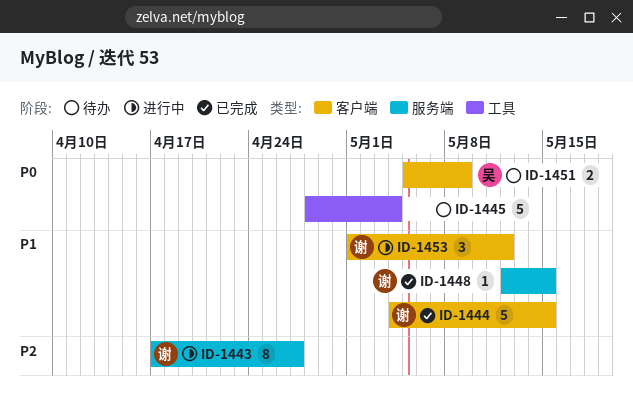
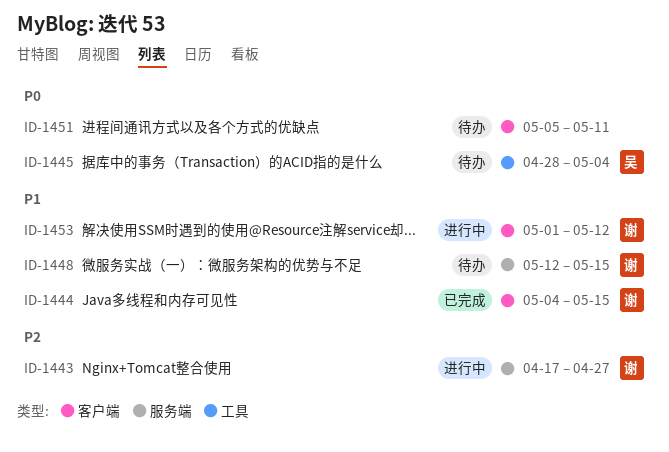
ID-1445, owner: none -> 吴
ID-1448, status: 已完成 -> 待办
ID-1451, owner: 吴 -> none
ID-1451, due: May 9 -> May 11

